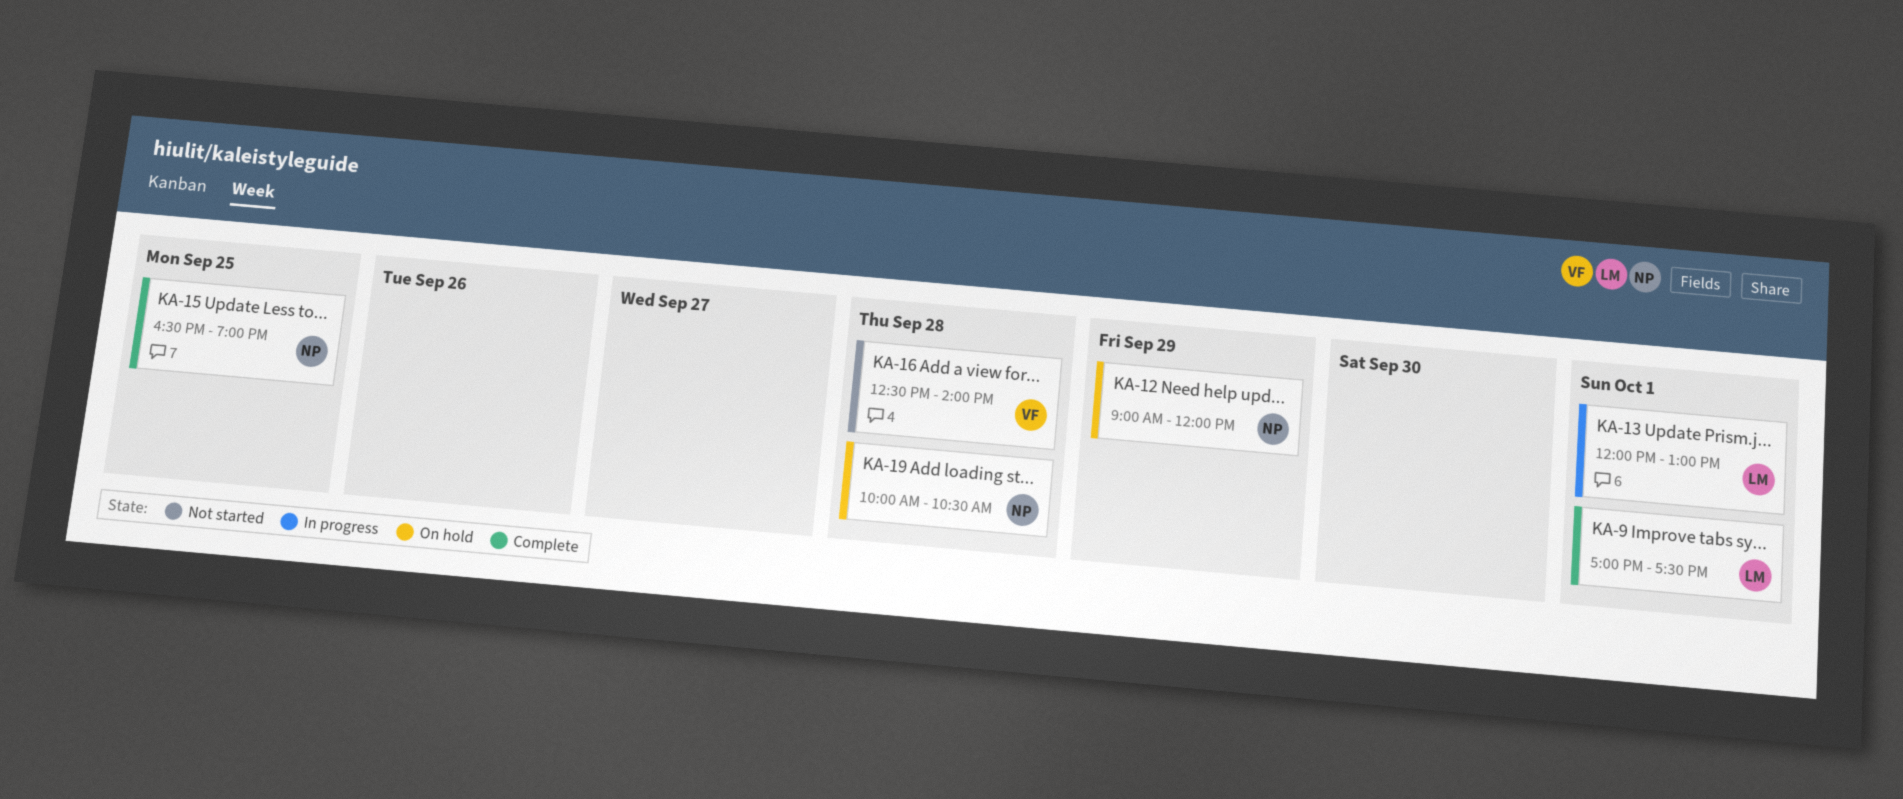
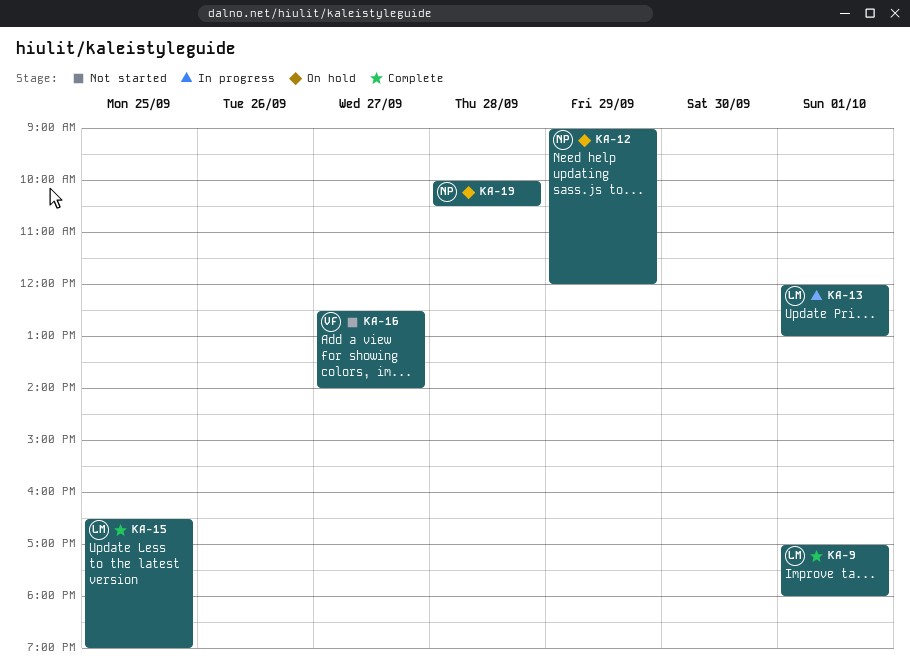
KA-9, ends: 17:30 -> 18:00
KA-15, owner: NP -> LM
KA-16, day: Sep 28 -> Sep 27

